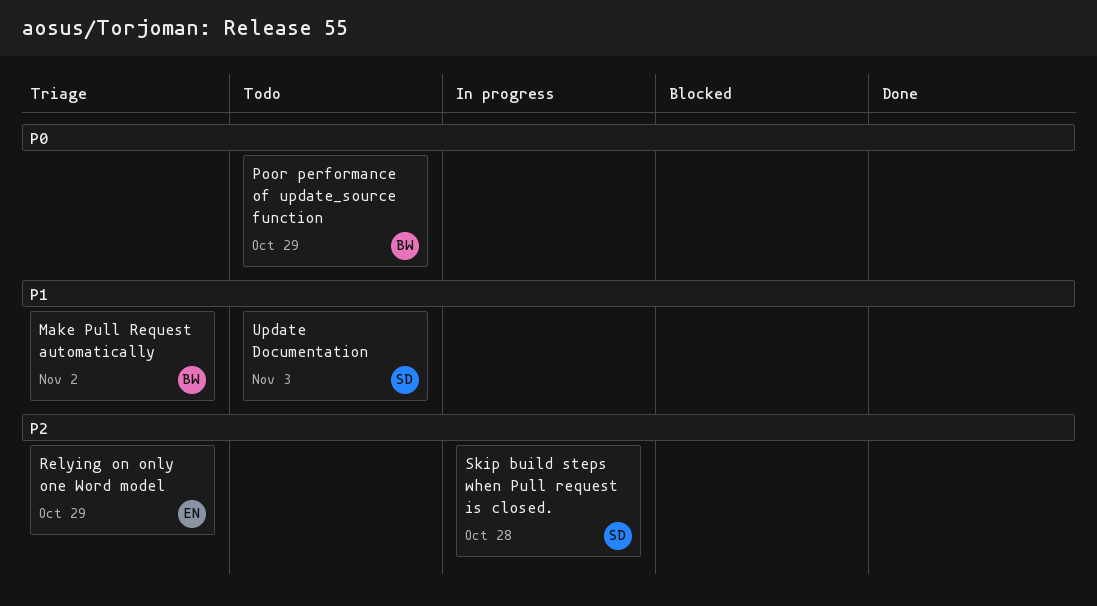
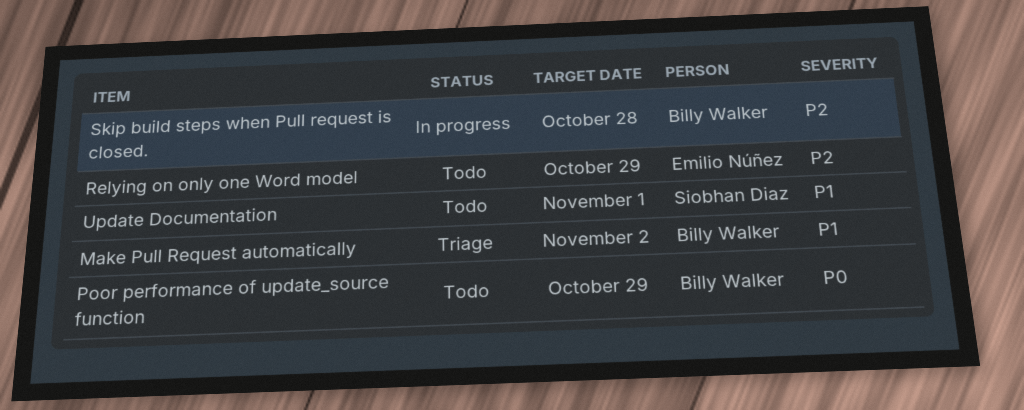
Relying on only one Word model, status: Triage -> Todo
Skip build steps when Pull request is closed., owner: Siobhan Diaz -> Billy Walker
Update Documentation, due: Nov 3 -> Nov 1

